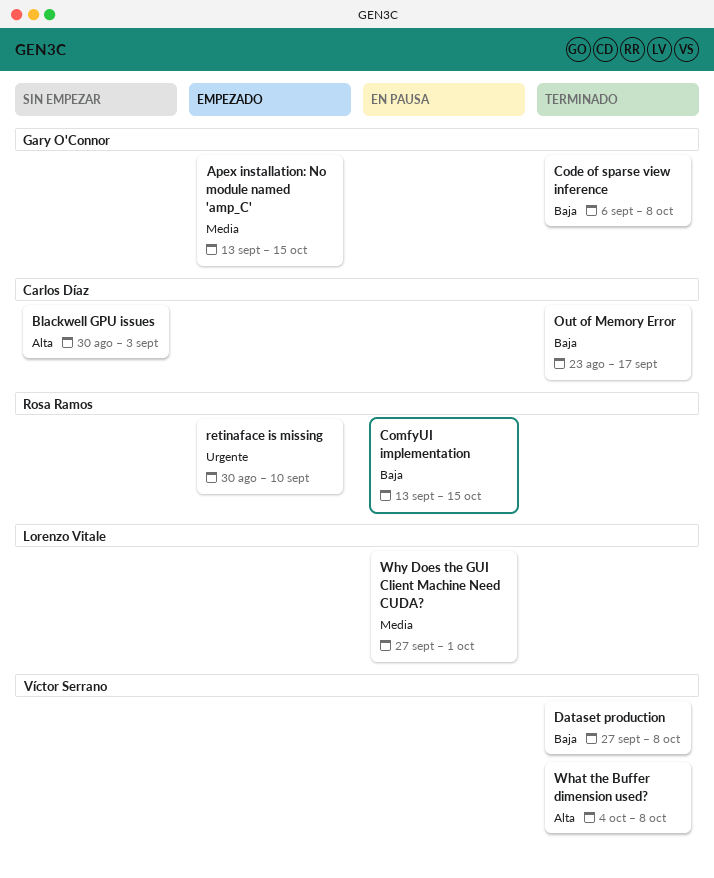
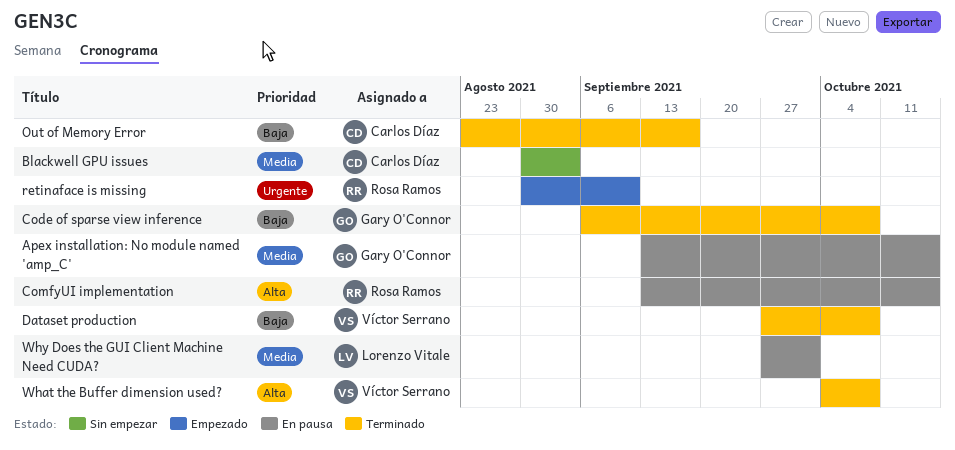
Apex installation: No module named 'amp_C', status: Empezado -> En pausa
Blackwell GPU issues, priority: Alta -> Media
ComfyUI implementation, priority: Baja -> Alta

